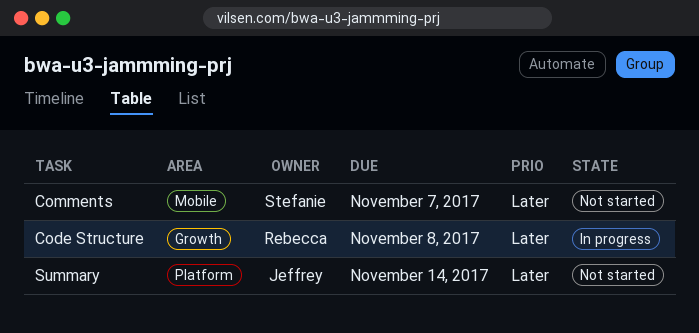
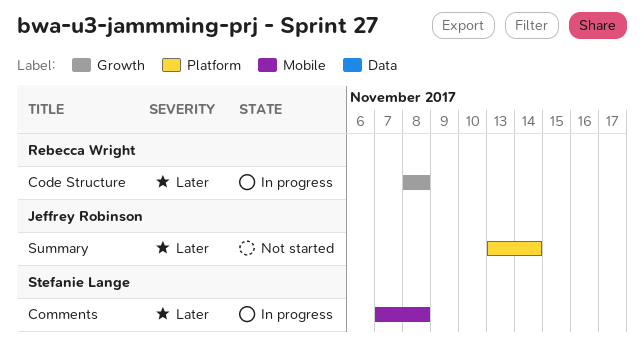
Comments, status: Not started -> In progress
Comments, due: Nov 7 -> Nov 8

